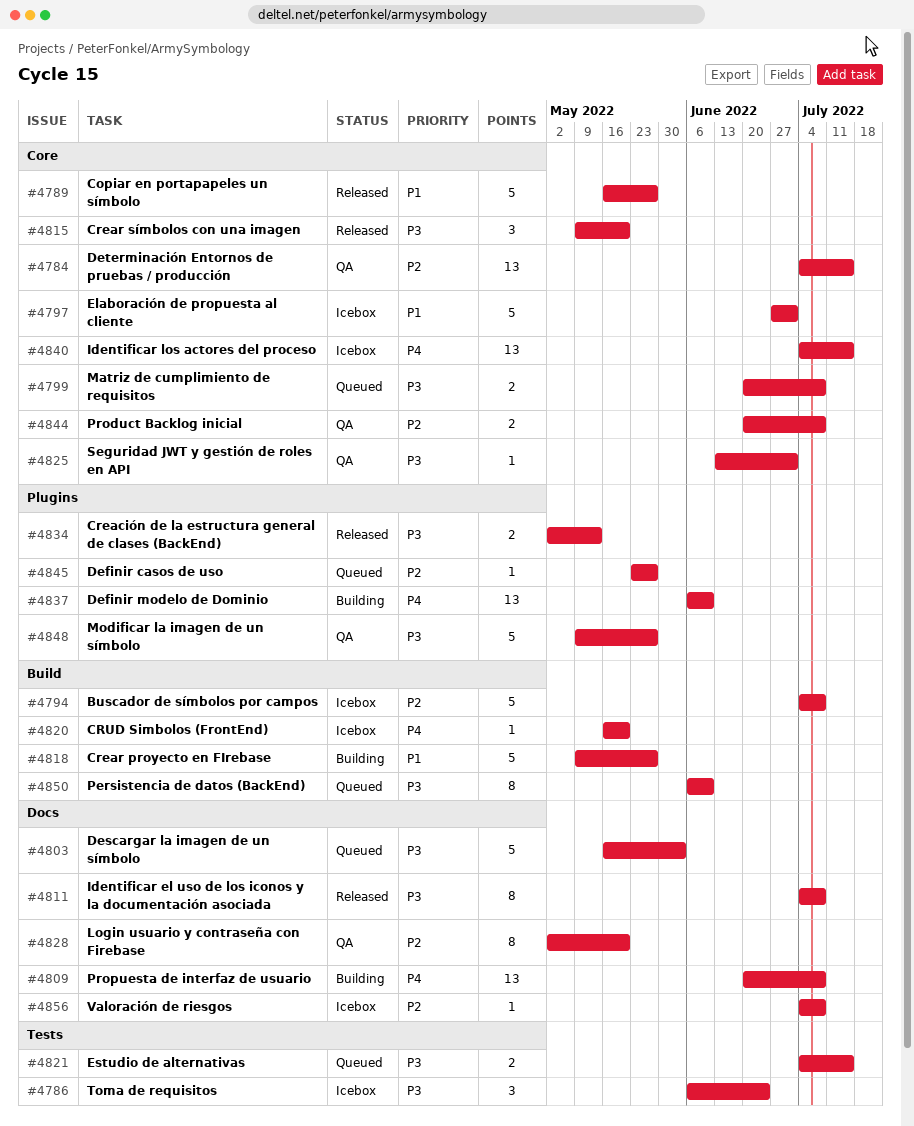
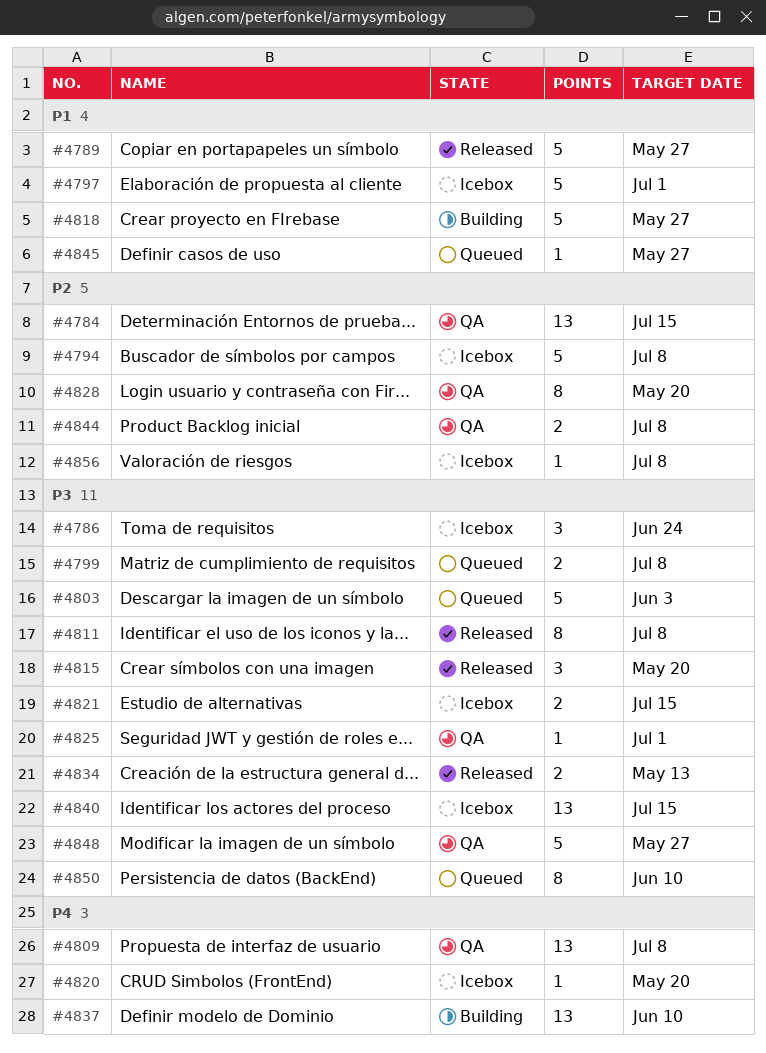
#4809, status: Building -> QA
#4821, status: Queued -> Icebox
#4840, priority: P4 -> P3
#4845, priority: P2 -> P1

